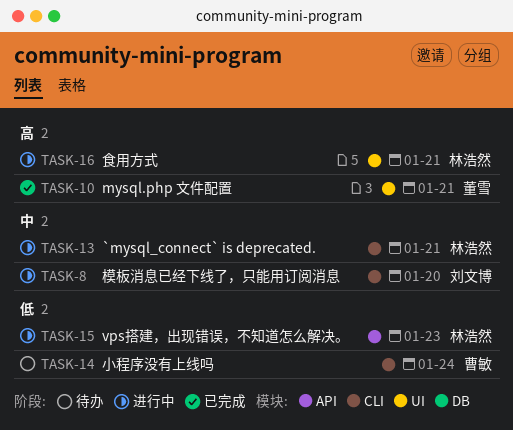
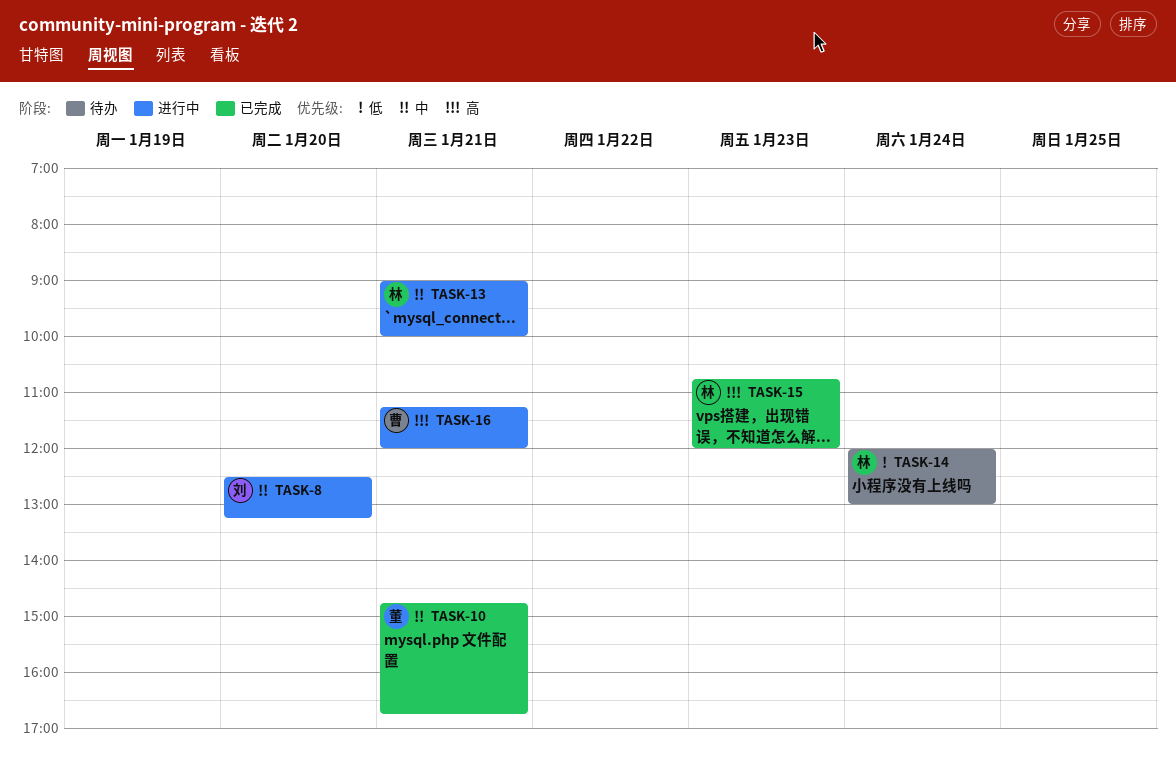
TASK-10, priority: 高 -> 中
TASK-14, owner: 曹敏 -> 林浩然
TASK-15, status: 进行中 -> 已完成
TASK-15, priority: 低 -> 高
TASK-16, owner: 林浩然 -> 曹敏

